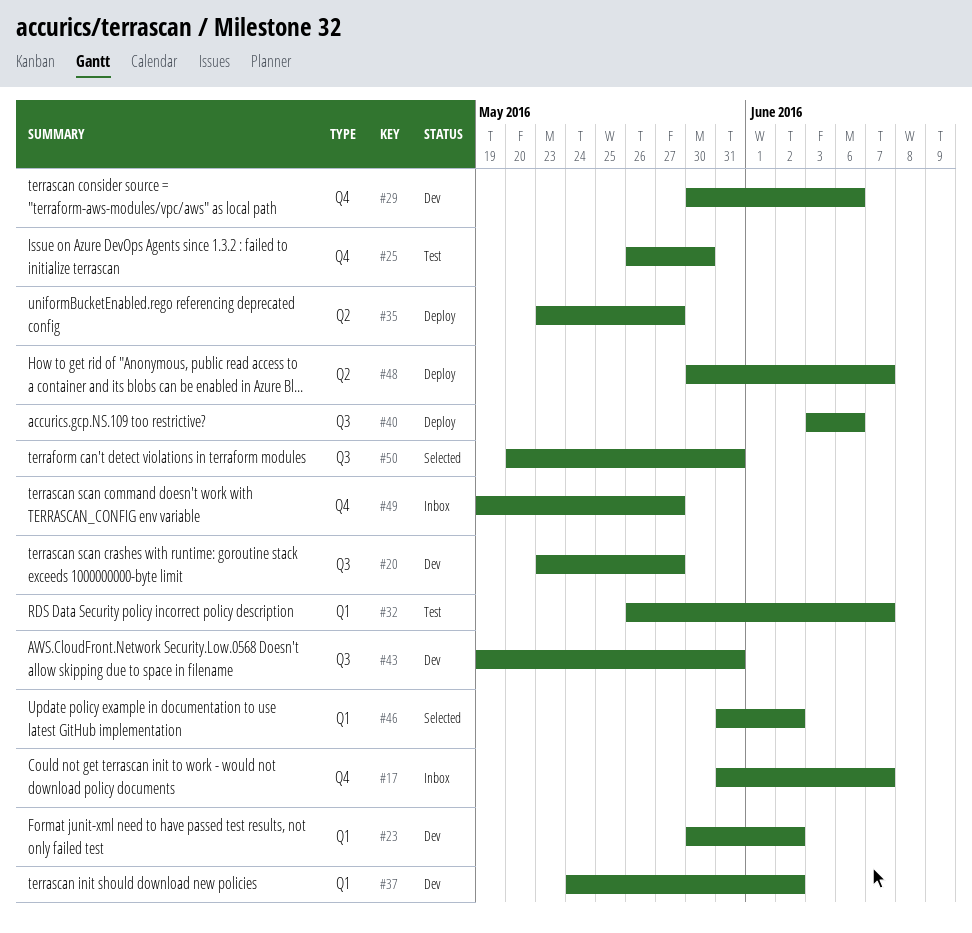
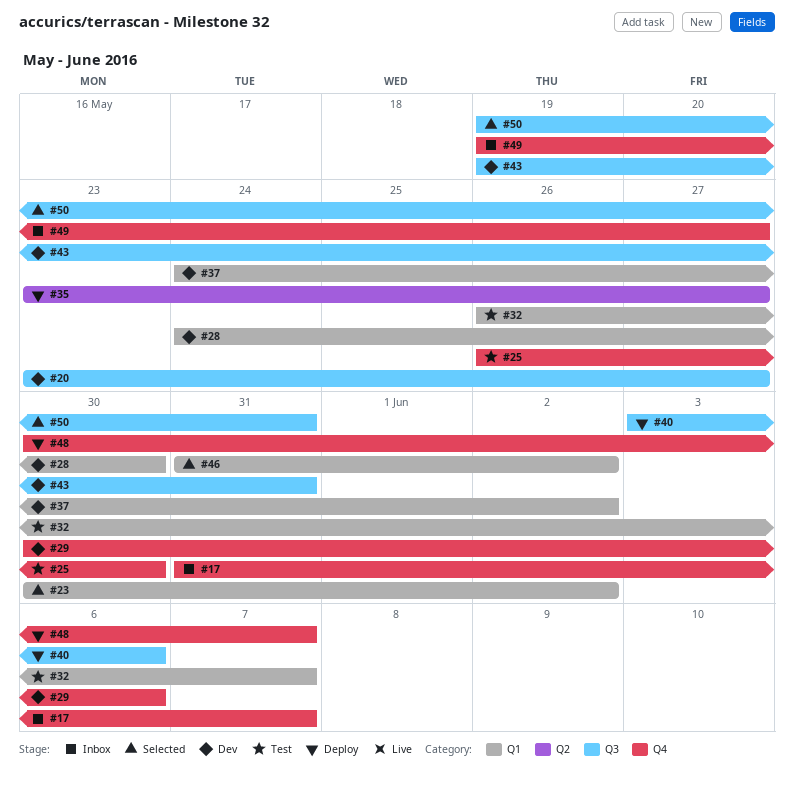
#23, status: Dev -> Selected
#28: none -> present
#48, label: Q2 -> Q4
#50, start: May 20 -> May 19

